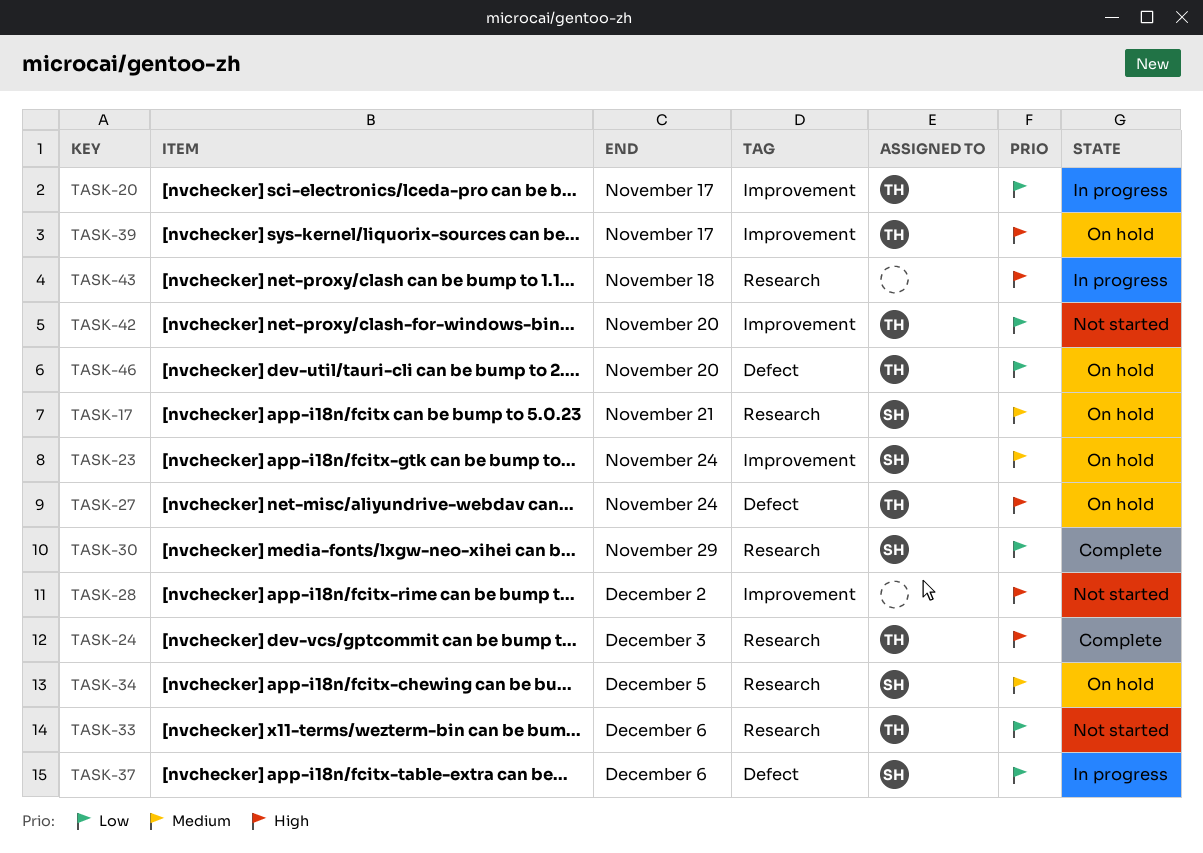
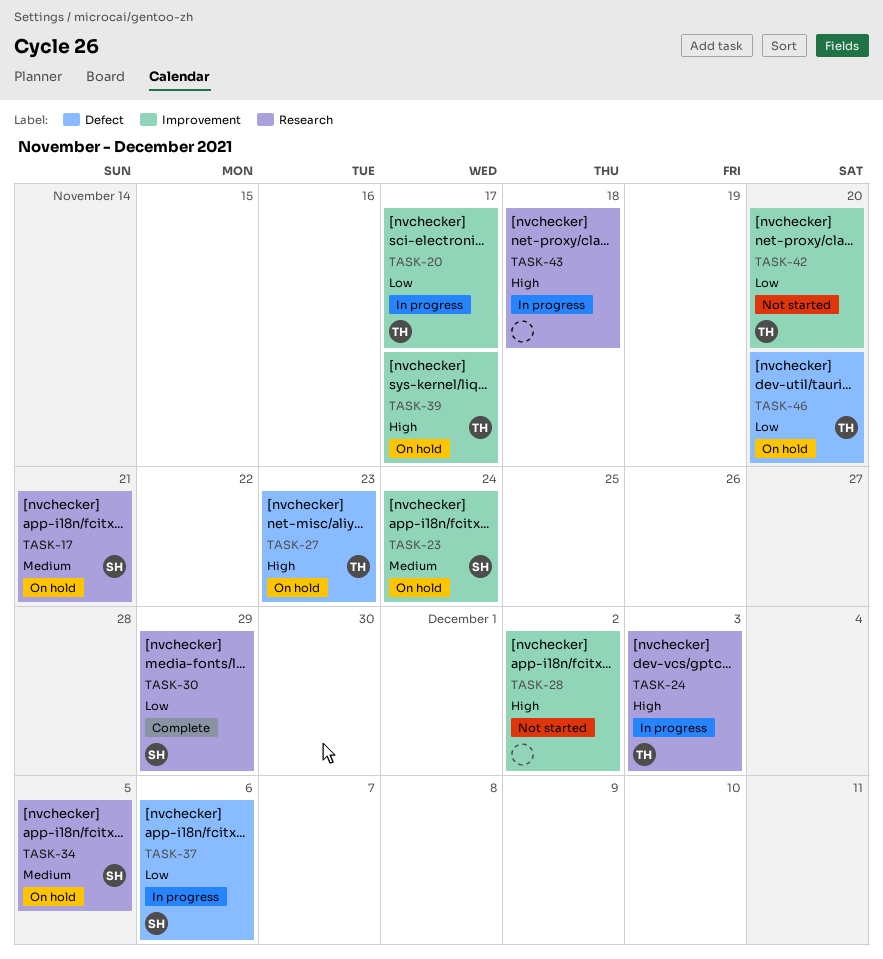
TASK-24, status: Complete -> In progress
TASK-27, due: Nov 24 -> Nov 23
TASK-33: present -> none

